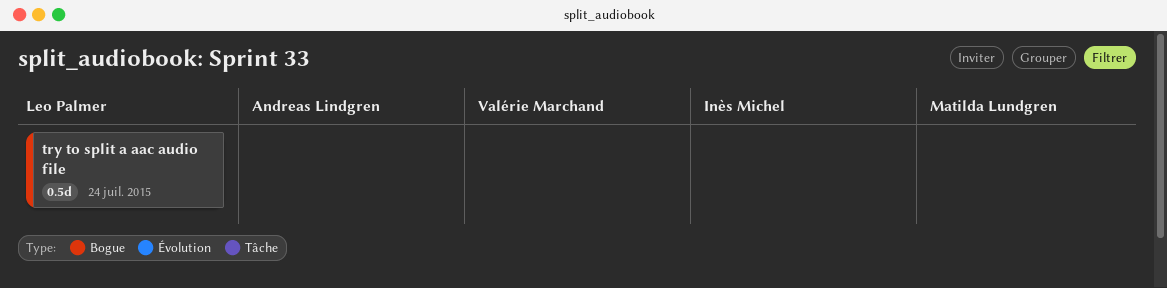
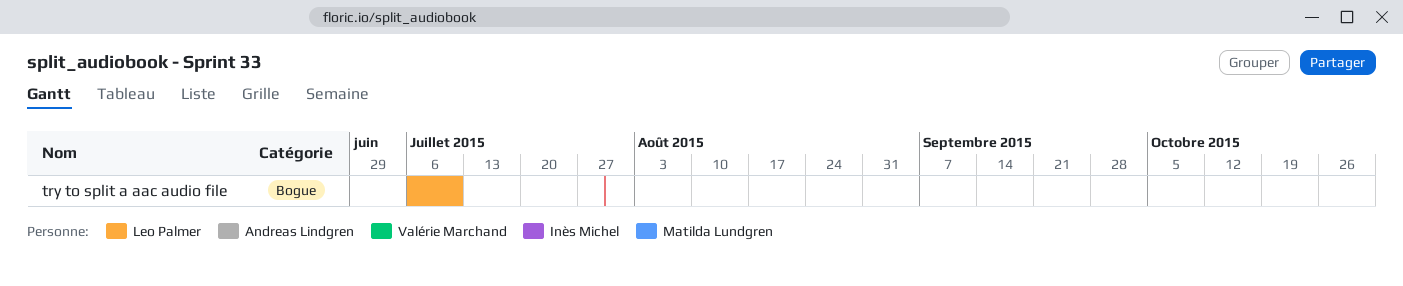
try to split a aac audio file, due: Jul 24 -> Jul 10

